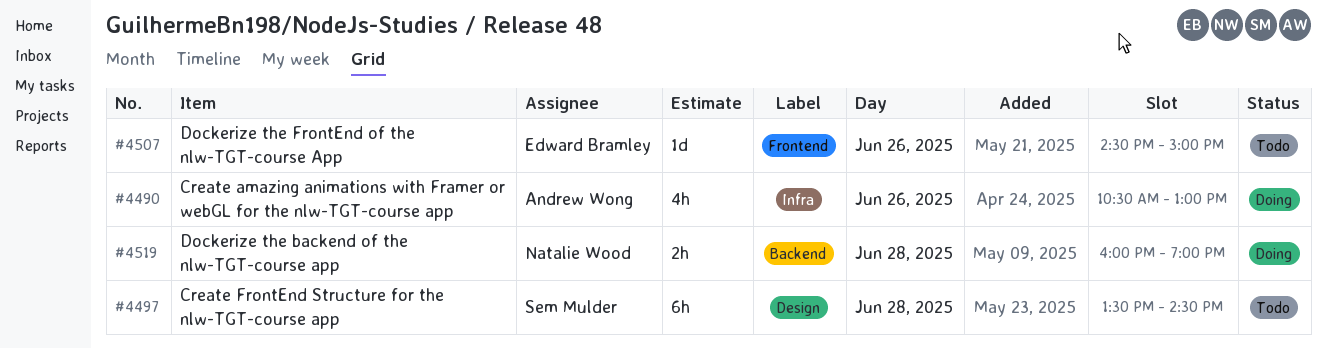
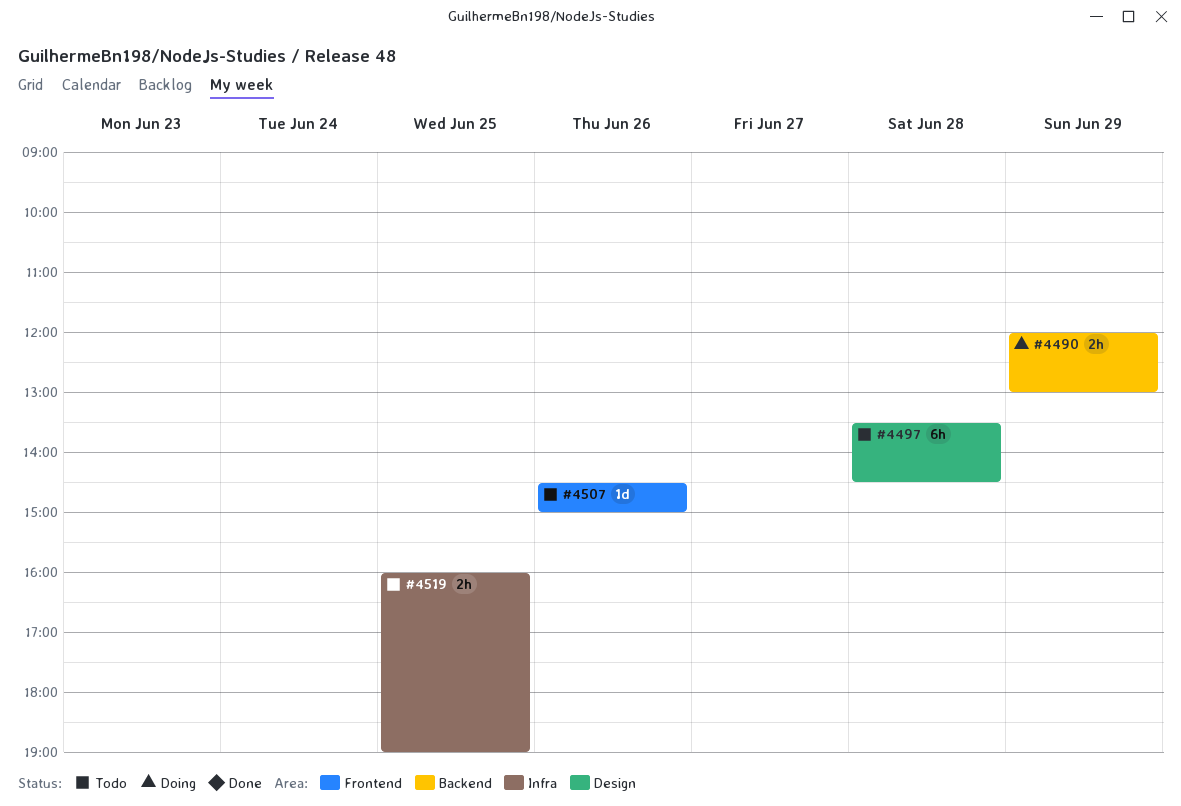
#4490, label: Infra -> Backend
#4490, estimate: 4h -> 2h
#4490, day: Jun 26 -> Jun 29
#4490, begins: 10:30 -> 12:00
#4519, status: Doing -> Todo
#4519, label: Backend -> Infra
#4519, day: Jun 28 -> Jun 25

